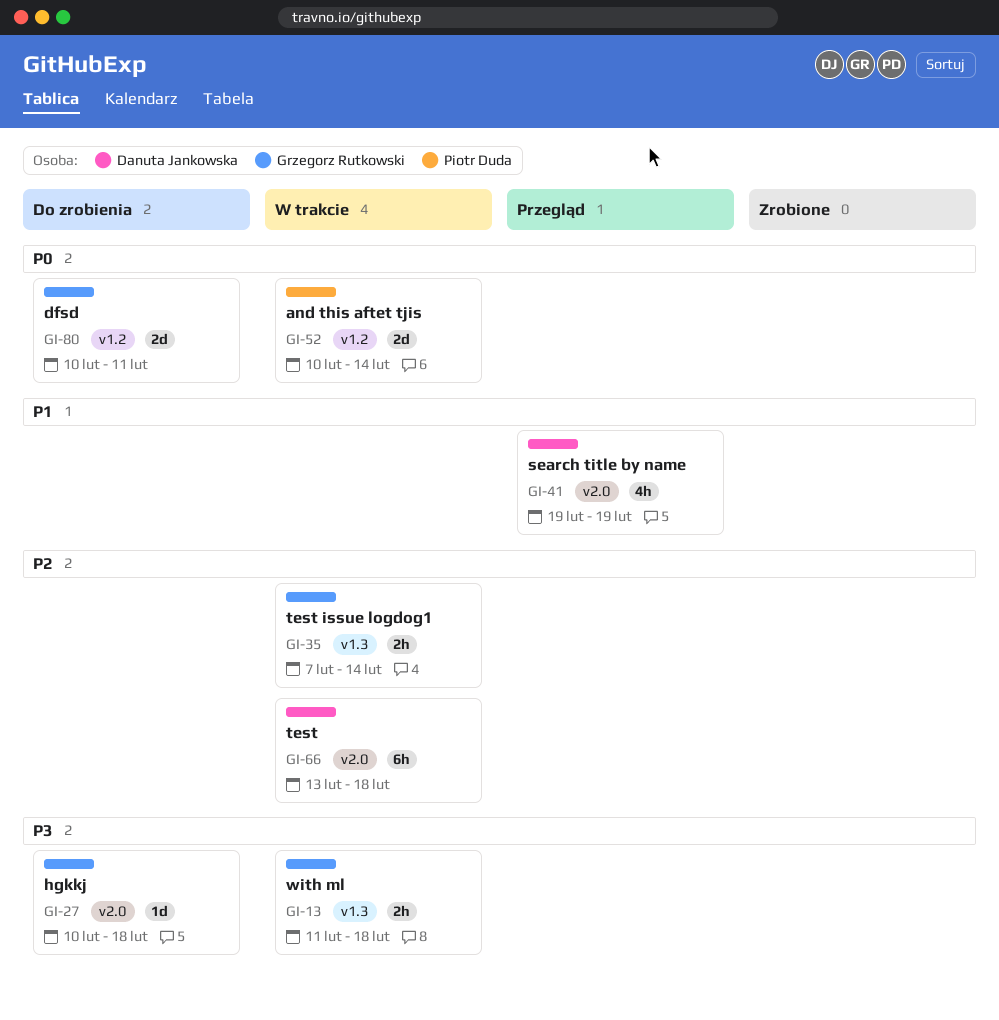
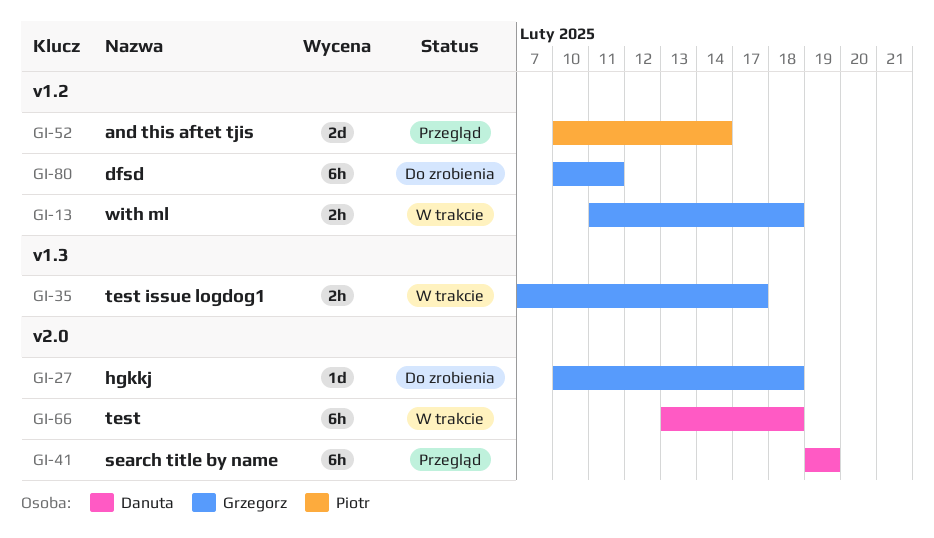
GI-13, label: v1.3 -> v1.2
GI-35, due: Feb 14 -> Feb 17
GI-41, estimate: 4h -> 6h
GI-52, status: W trakcie -> Przegląd
GI-80, estimate: 2d -> 6h

